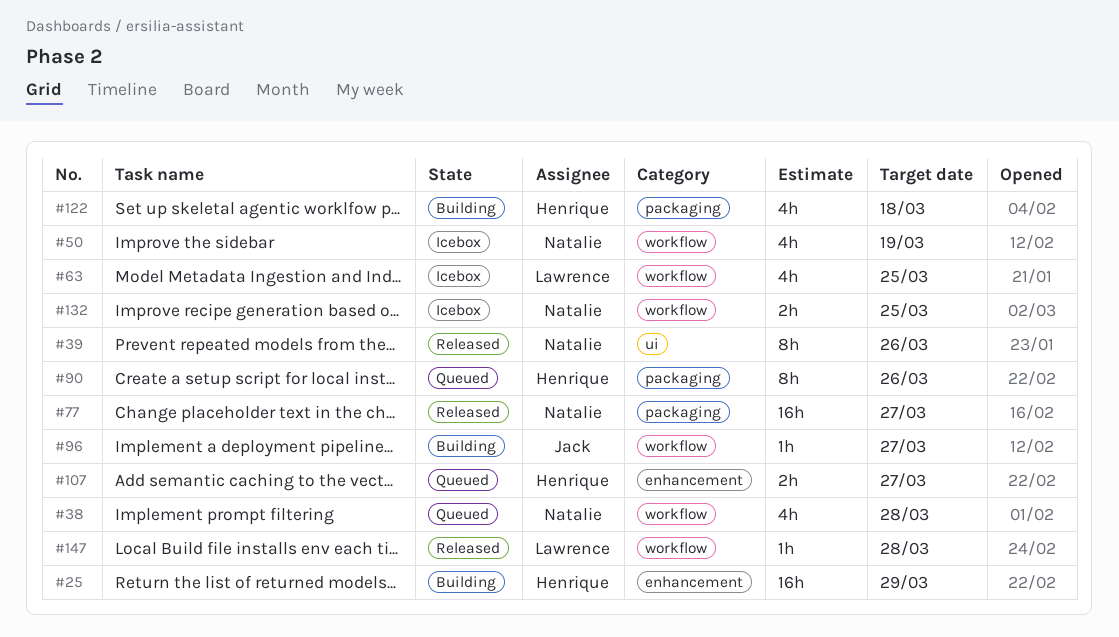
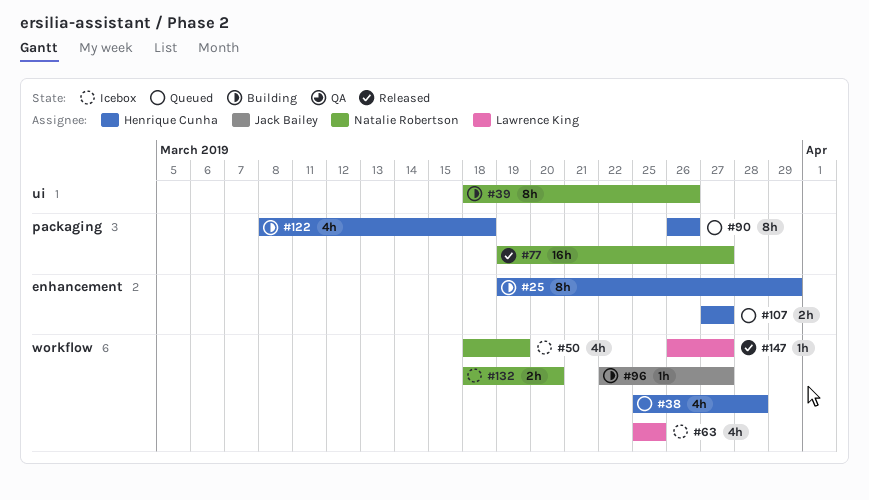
#25, estimate: 16h -> 8h
#38, owner: Natalie Robertson -> Henrique Cunha
#39, status: Released -> Building
#132, due: Mar 25 -> Mar 20
#147, due: Mar 28 -> Mar 27

